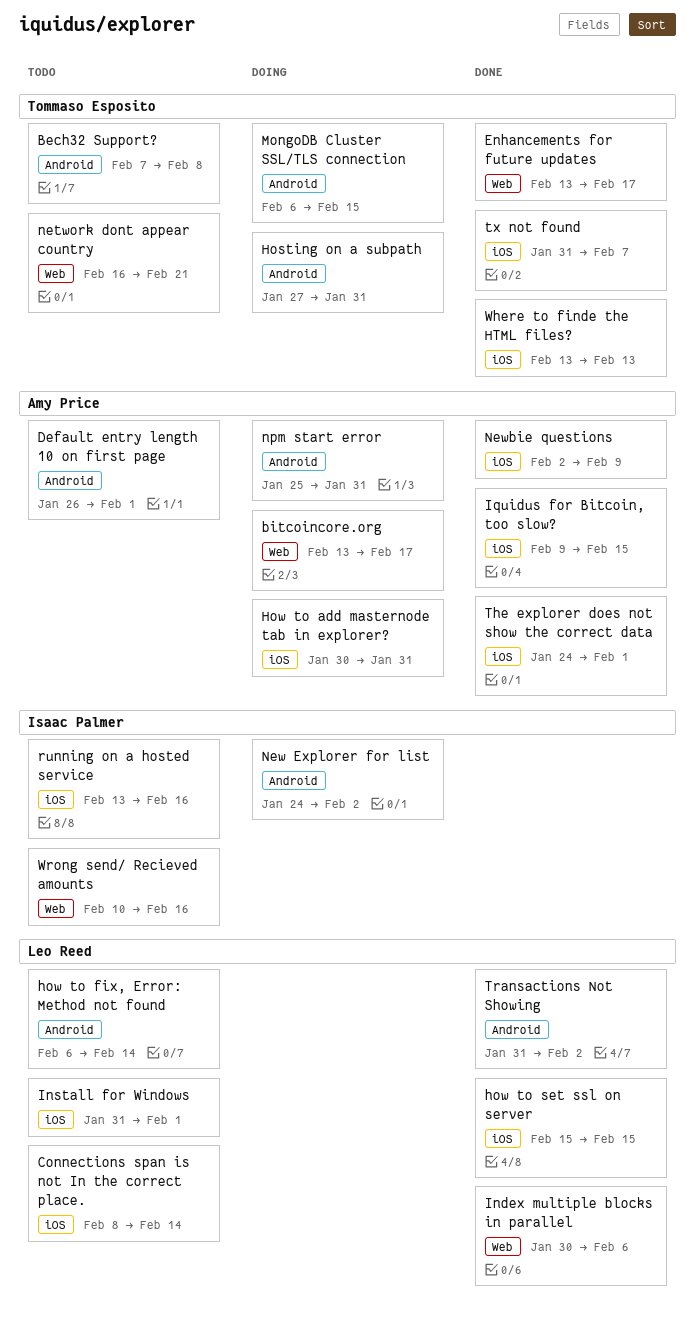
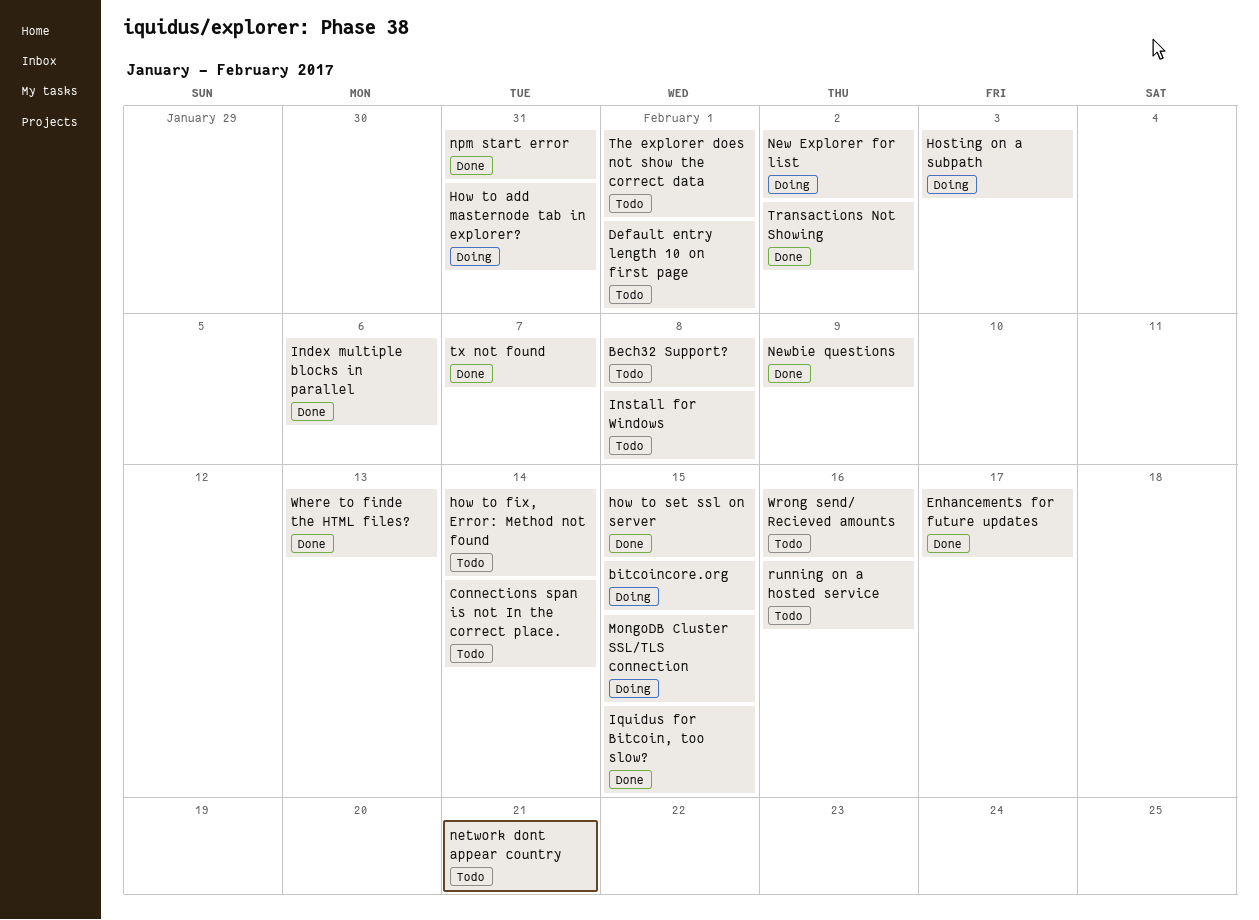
bitcoincore.org, due: Feb 17 -> Feb 15
Hosting on a subpath, due: Jan 31 -> Feb 3
Install for Windows, due: Feb 1 -> Feb 8
npm start error, status: Doing -> Done
The explorer does not show the correct data, status: Done -> Todo

